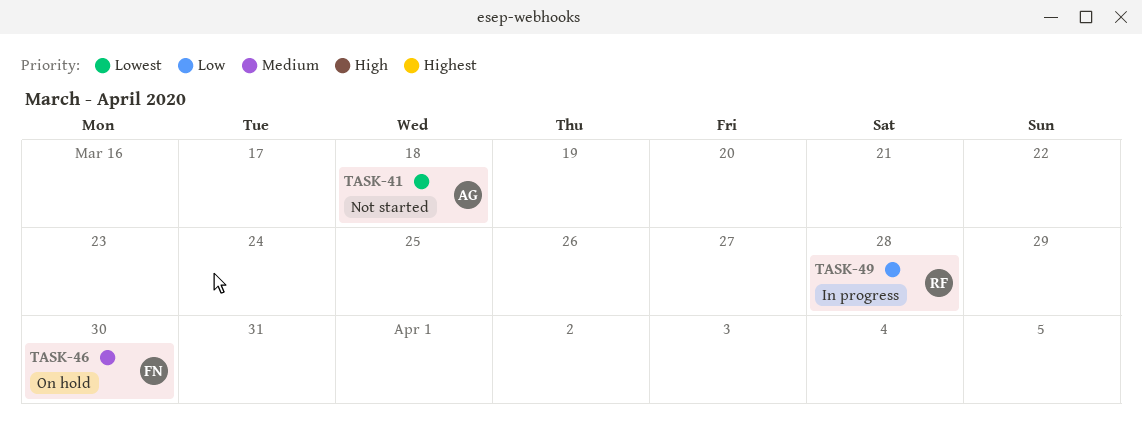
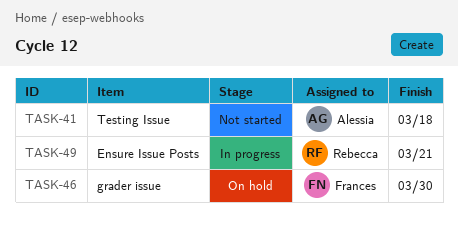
TASK-49, due: Mar 28 -> Mar 21

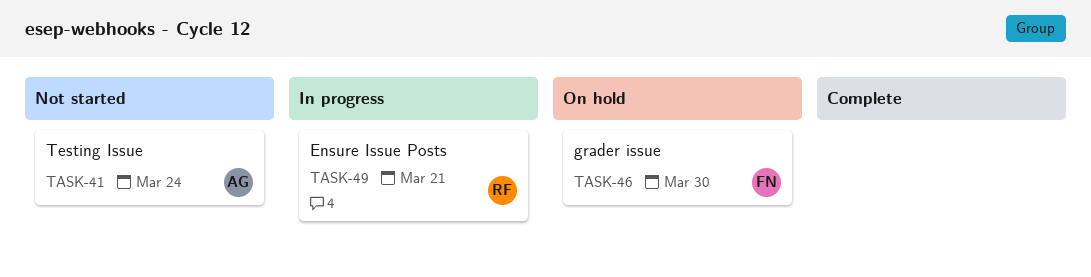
TASK-41, due: Mar 18 -> Mar 24

